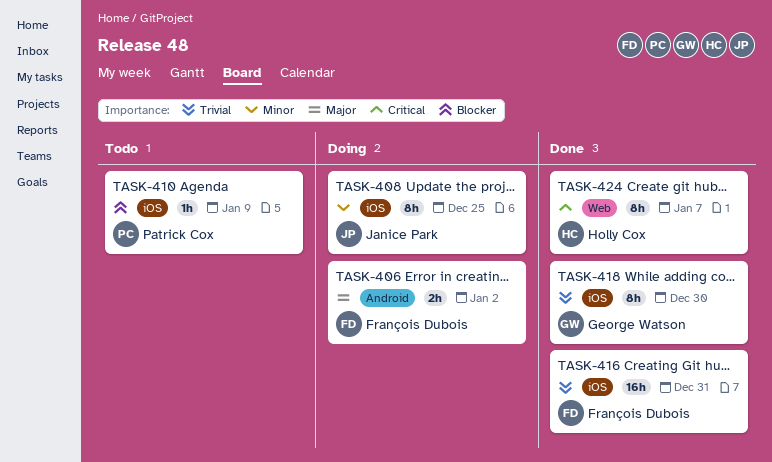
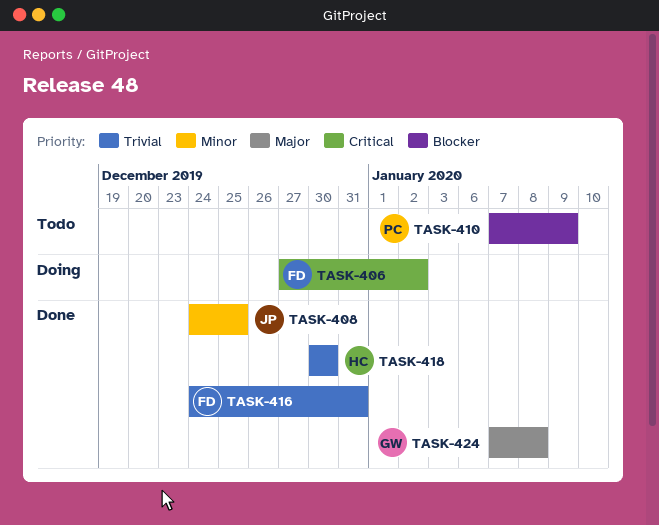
TASK-406, priority: Major -> Critical
TASK-408, status: Doing -> Done
TASK-418, owner: George Watson -> Holly Cox
TASK-424, owner: Holly Cox -> George Watson
TASK-424, priority: Critical -> Major
TASK-424, due: Jan 7 -> Jan 8

